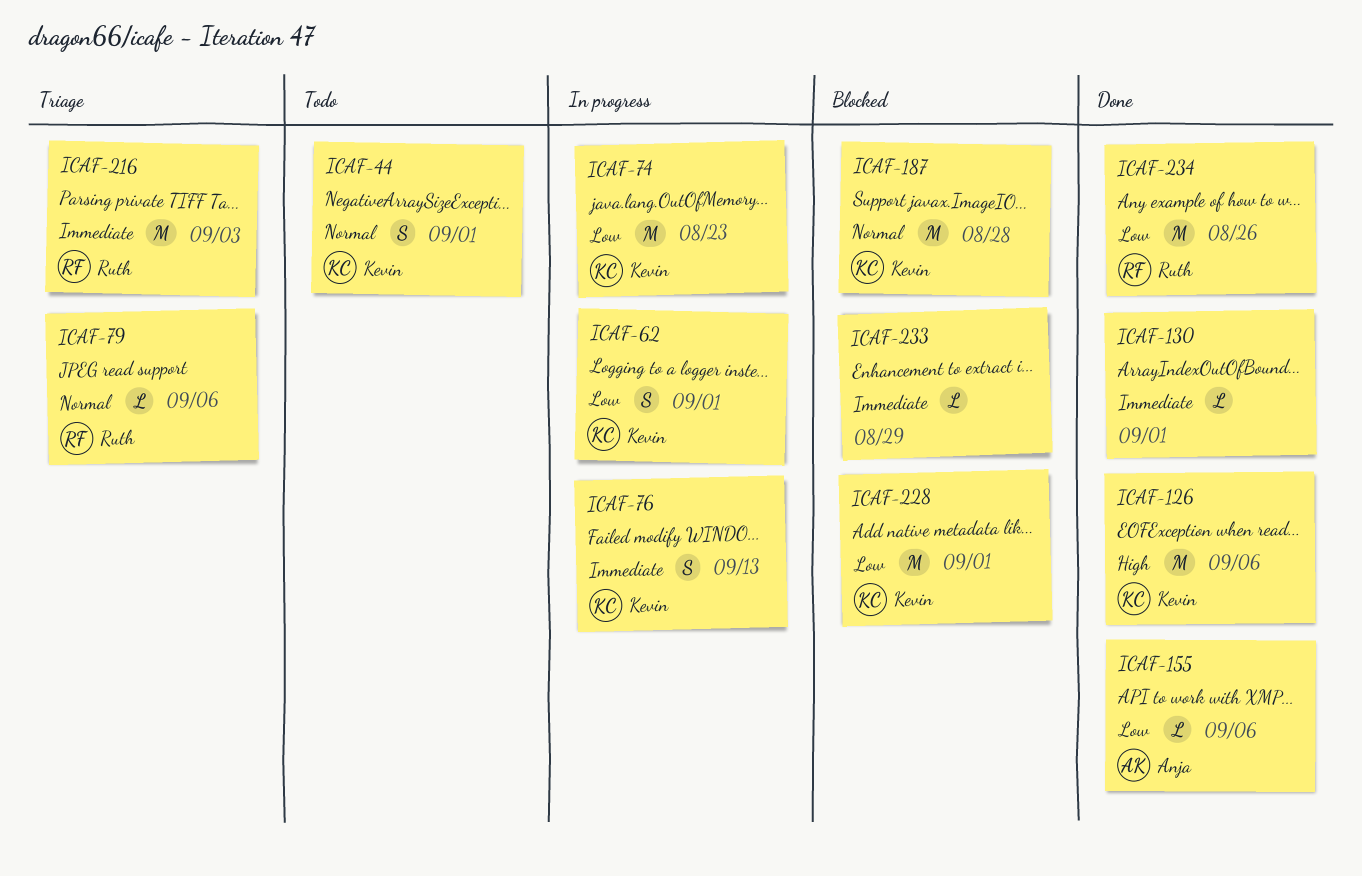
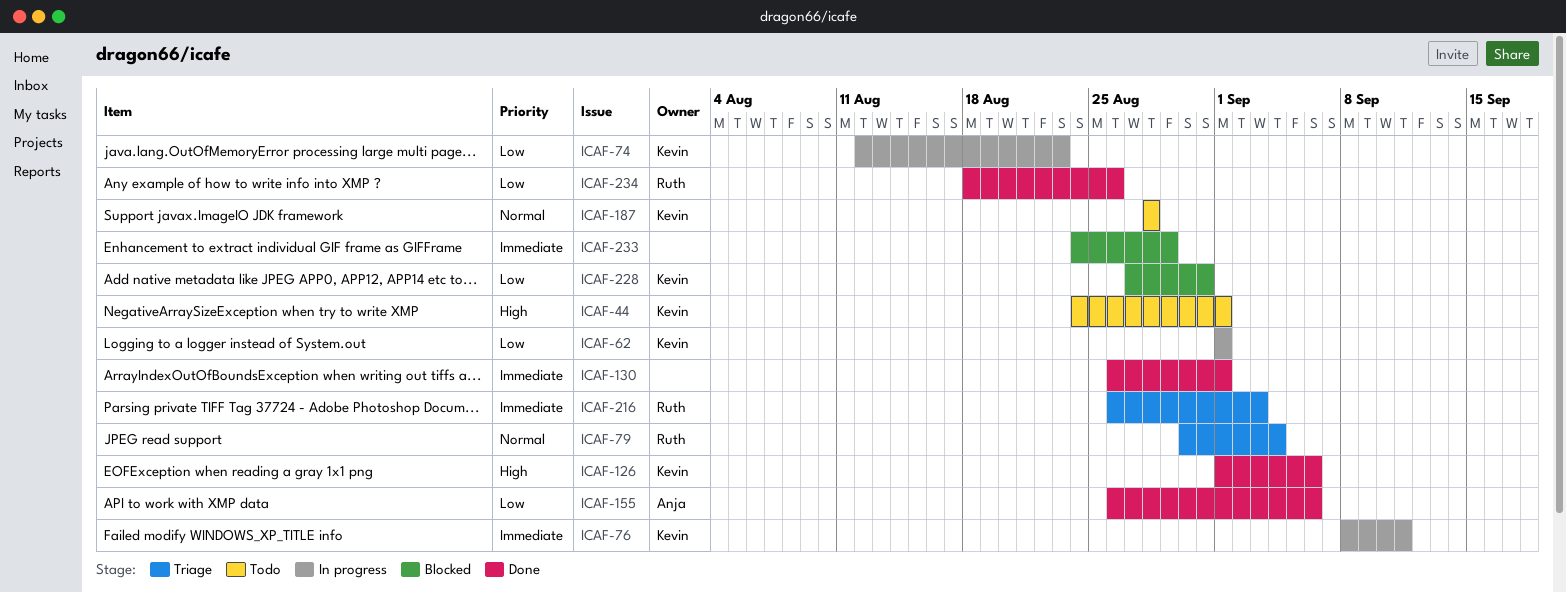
ICAF-44, priority: Normal -> High
ICAF-76, due: Sep 13 -> Sep 11
ICAF-79, due: Sep 6 -> Sep 4
ICAF-187, status: Blocked -> Todo
ICAF-228, due: Sep 1 -> Aug 31

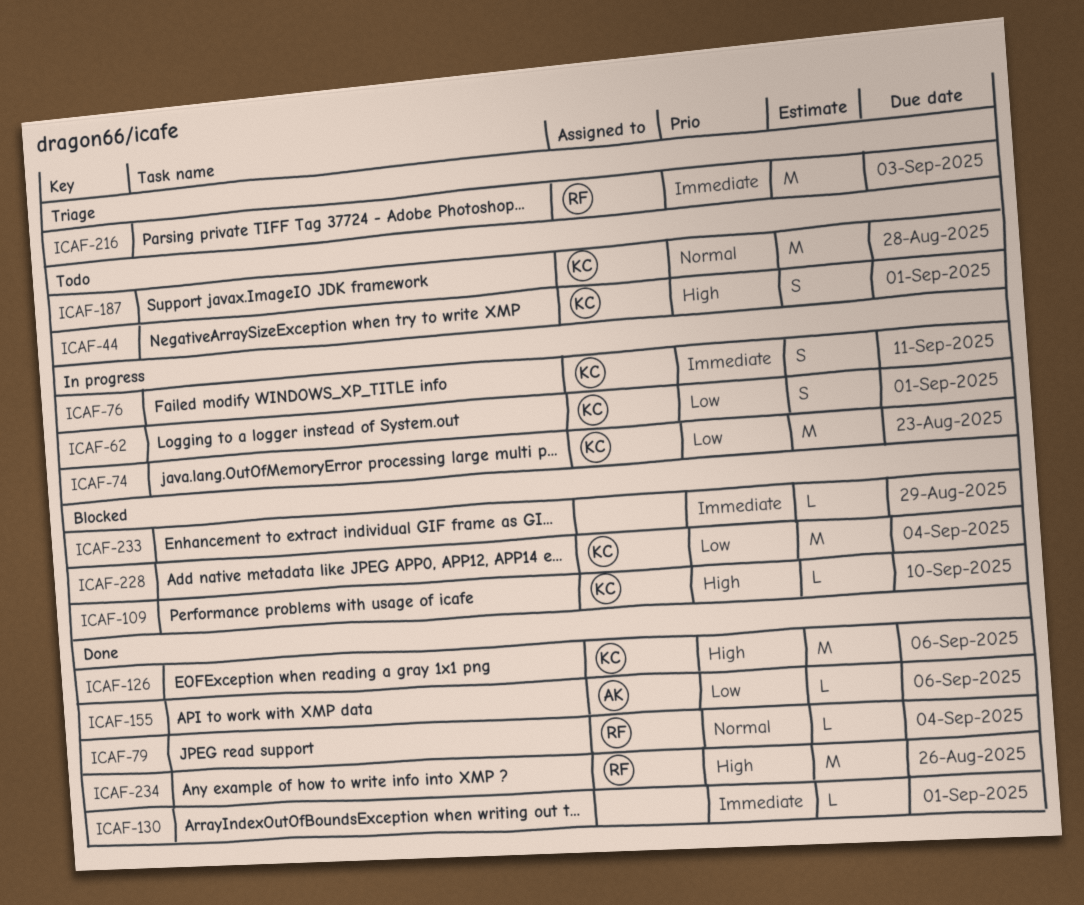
ICAF-79, status: Triage -> Done
ICAF-109: none -> present
ICAF-228, due: Aug 31 -> Sep 4
ICAF-234, priority: Low -> High

